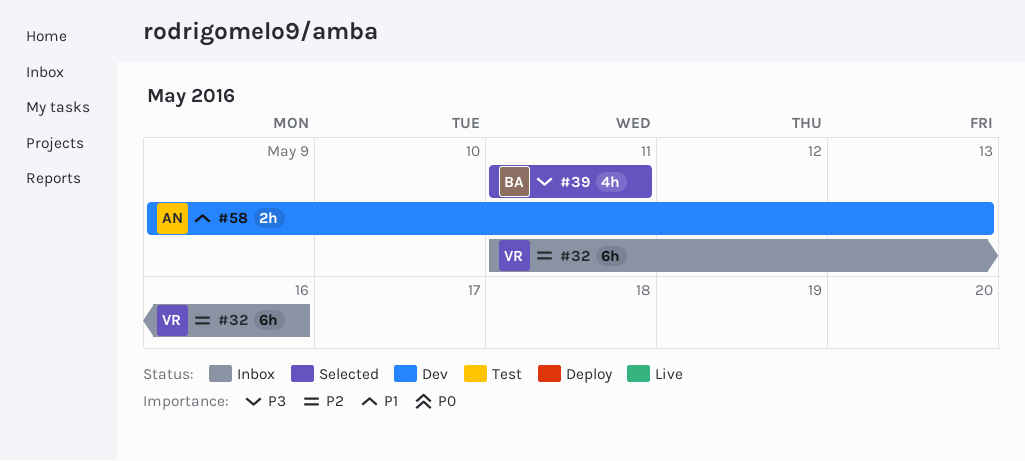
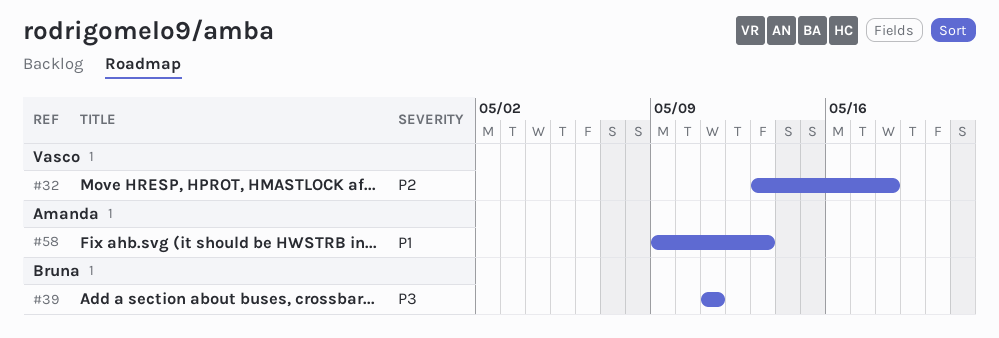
#32, start: May 11 -> May 13
#32, due: May 16 -> May 18

